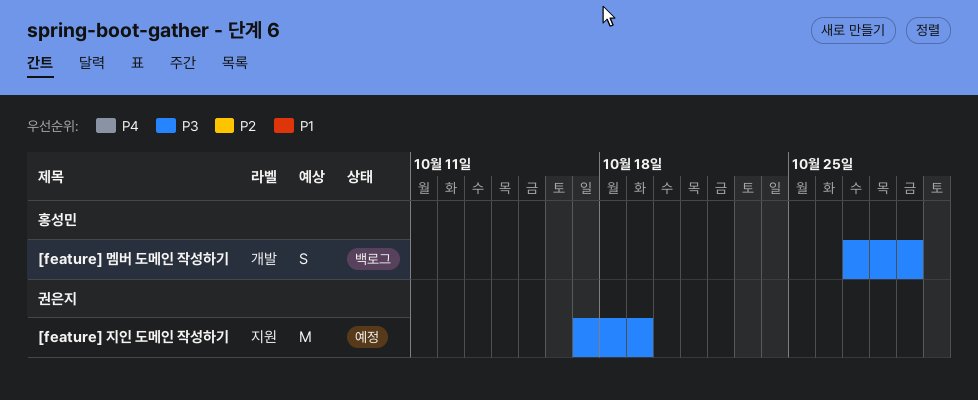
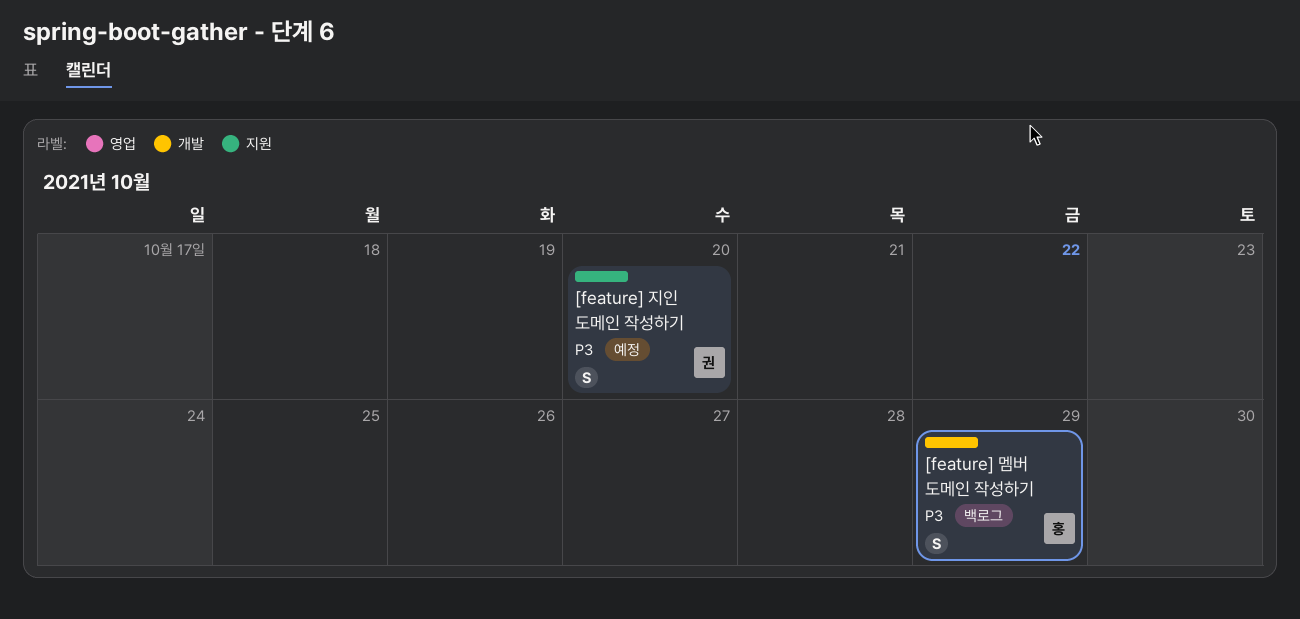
[feature] 지인 도메인 작성하기, estimate: M -> S
[feature] 지인 도메인 작성하기, due: Oct 19 -> Oct 20

